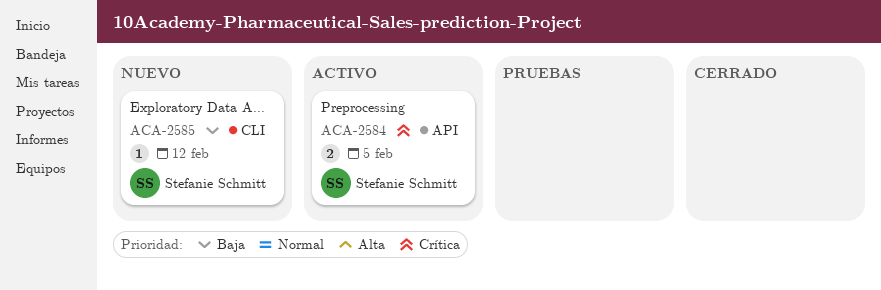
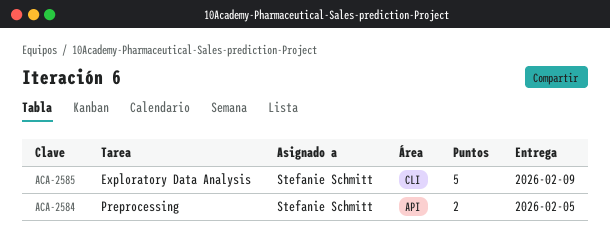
ACA-2585, estimate: 1 -> 5
ACA-2585, due: Feb 12 -> Feb 9

